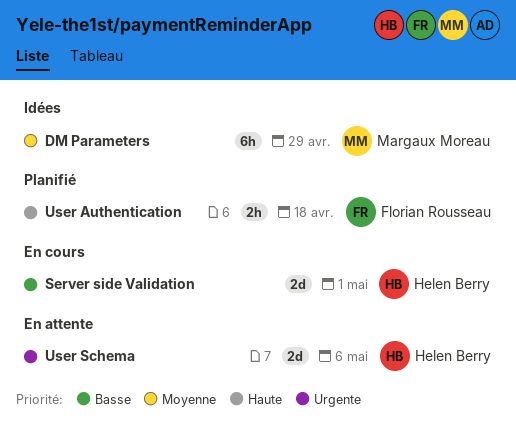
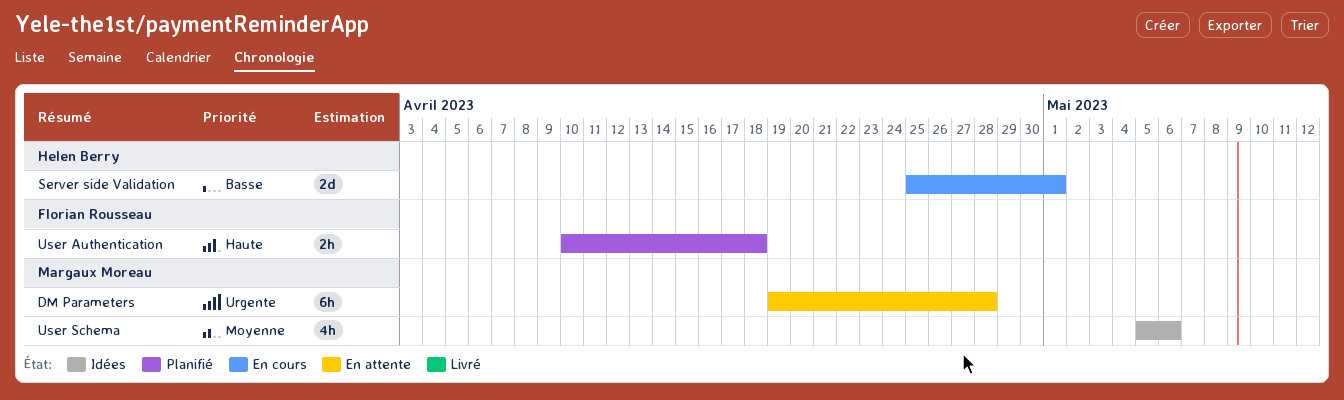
DM Parameters, status: Idées -> En attente
DM Parameters, priority: Moyenne -> Urgente
DM Parameters, due: Apr 29 -> Apr 28
User Schema, status: En attente -> Idées
User Schema, owner: Helen Berry -> Margaux Moreau
User Schema, priority: Urgente -> Moyenne
User Schema, estimate: 2d -> 4h

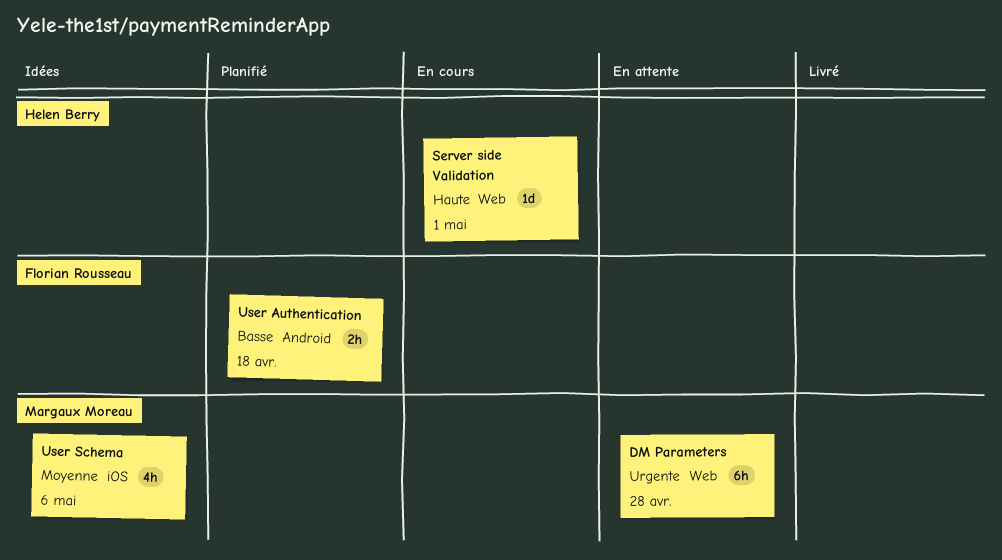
Server side Validation, priority: Basse -> Haute
Server side Validation, estimate: 2d -> 1d
User Authentication, priority: Haute -> Basse

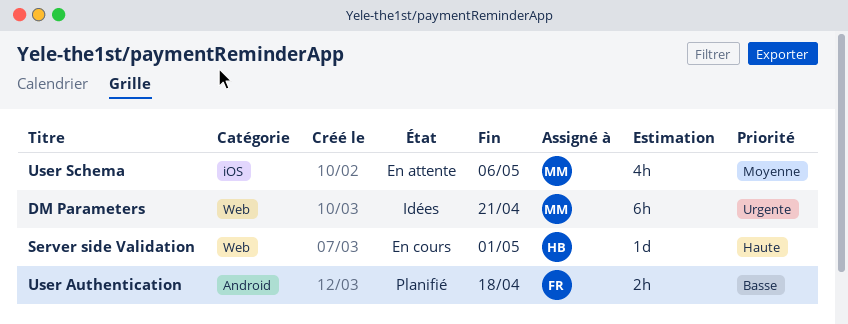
DM Parameters, status: En attente -> Idées
DM Parameters, due: Apr 28 -> Apr 21
User Schema, status: Idées -> En attente

